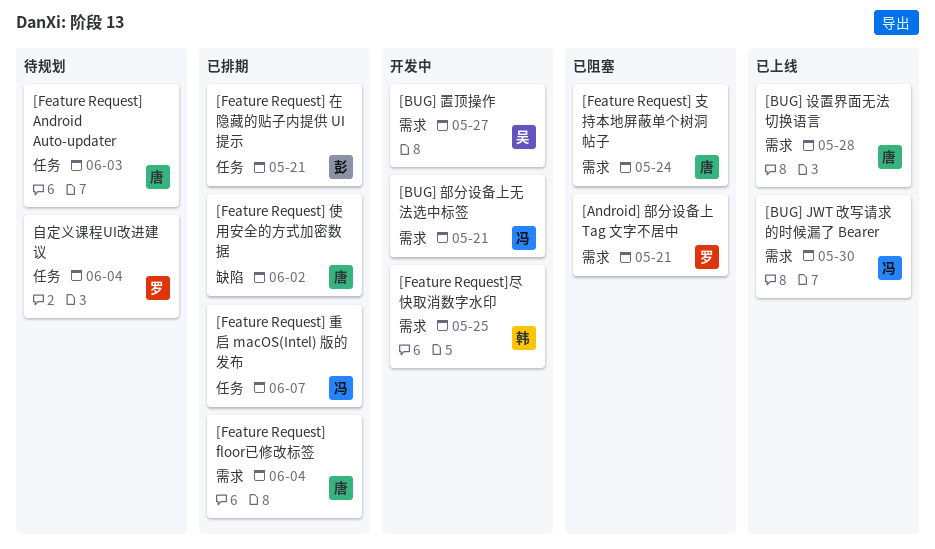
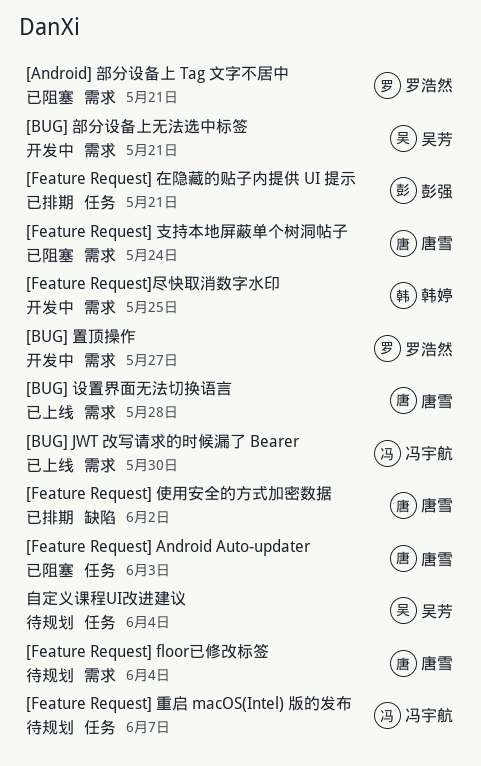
[BUG] 置顶操作, owner: 吴芳 -> 罗浩然
[BUG] 部分设备上无法选中标签, owner: 冯宇航 -> 吴芳
[Feature Request] Android Auto-updater, status: 待规划 -> 已阻塞
[Feature Request] floor已修改标签, status: 已排期 -> 待规划
[Feature Request] 重启 macOS(Intel) 版的发布, status: 已排期 -> 待规划
自定义课程UI改进建议, owner: 罗浩然 -> 吴芳

